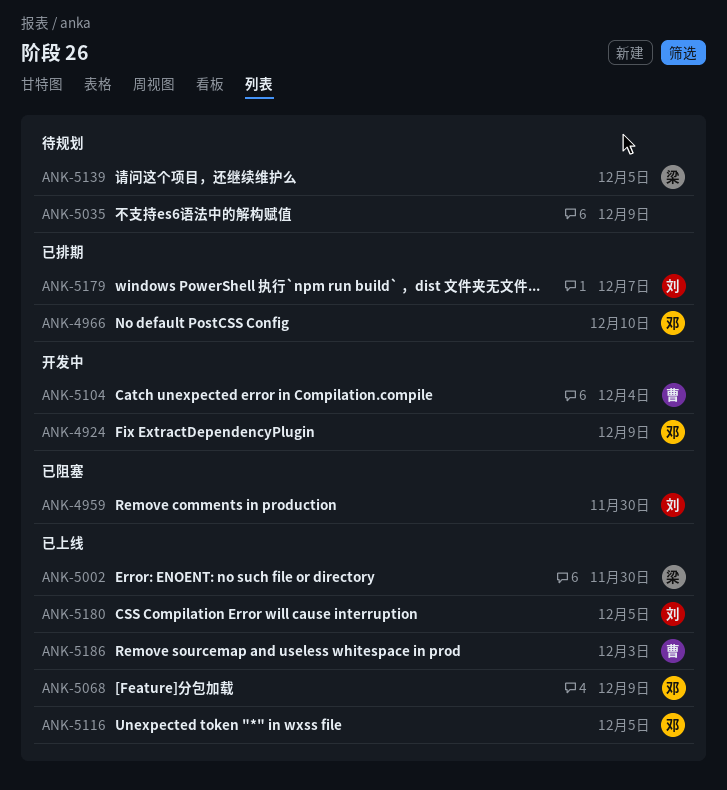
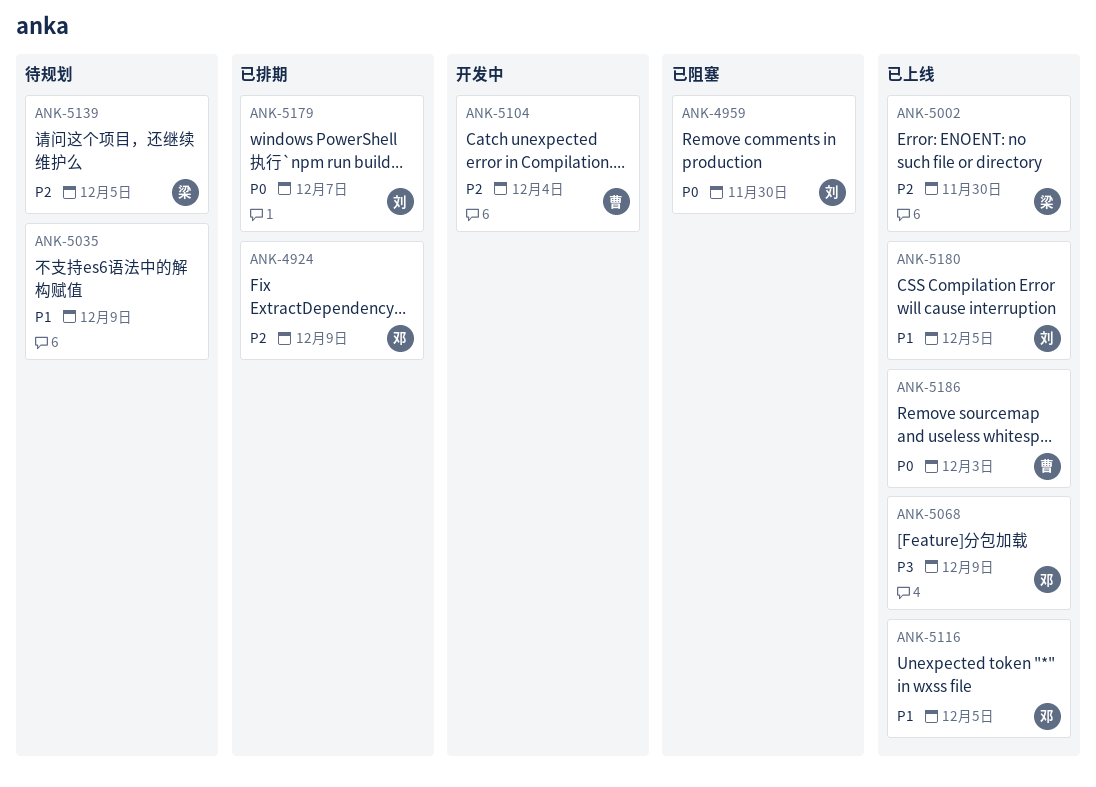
ANK-4924, status: 开发中 -> 已排期
ANK-4966: present -> none

